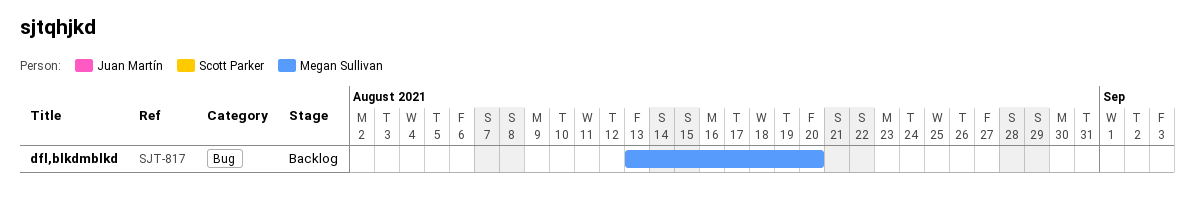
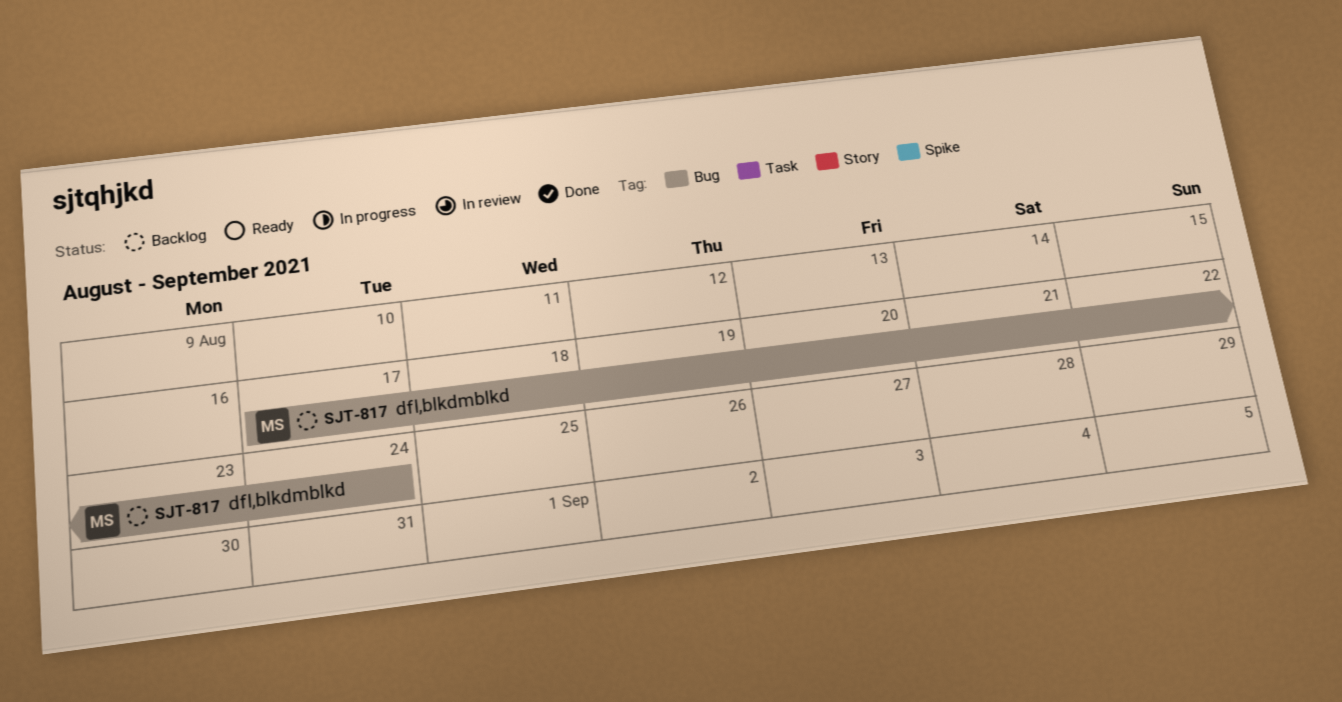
SJT-817, start: Aug 13 -> Aug 17
SJT-817, due: Aug 20 -> Aug 24

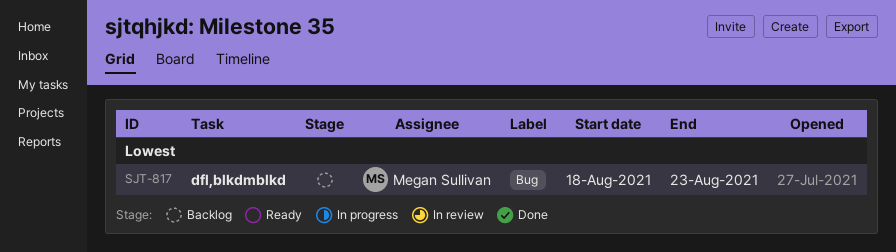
SJT-817, start: Aug 17 -> Aug 18
SJT-817, due: Aug 24 -> Aug 23

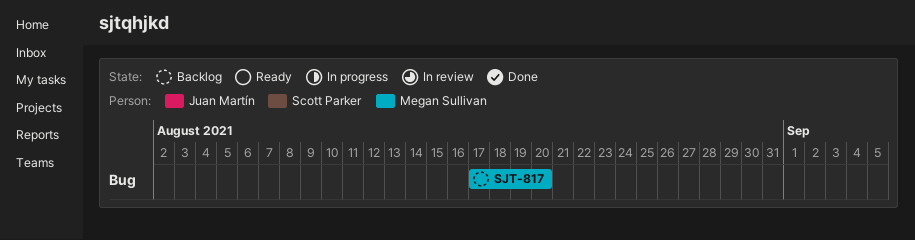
SJT-817, start: Aug 18 -> Aug 17
SJT-817, due: Aug 23 -> Aug 20

